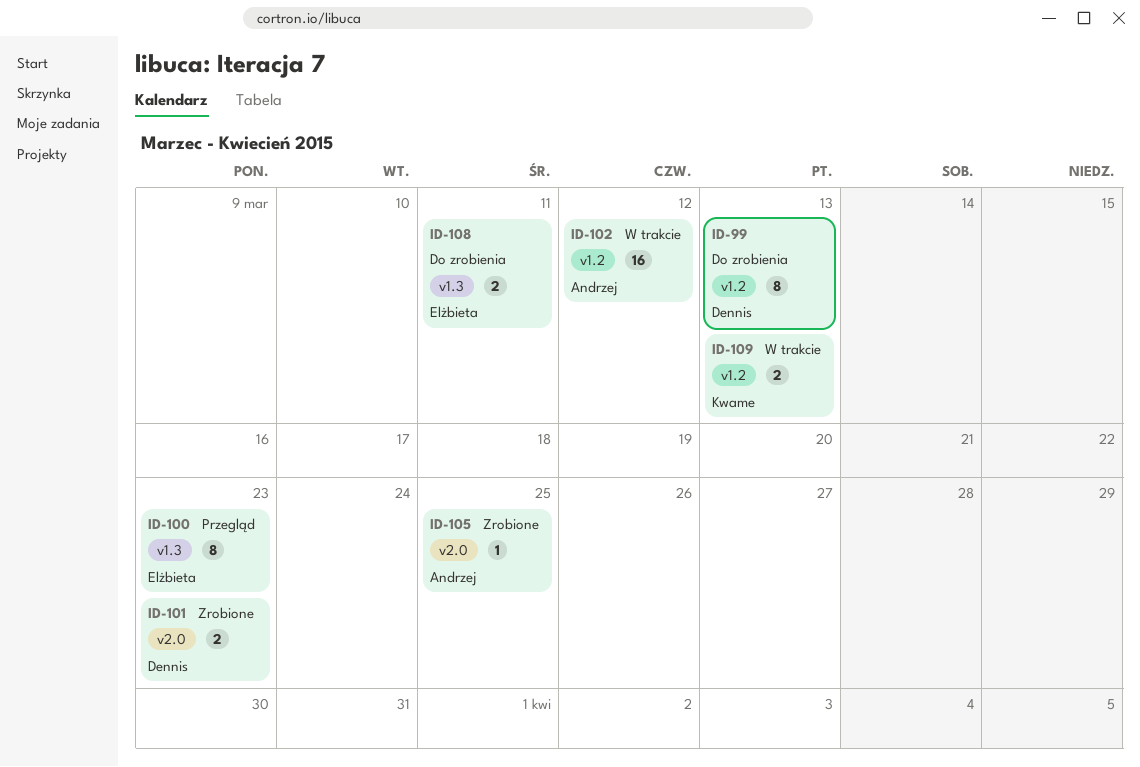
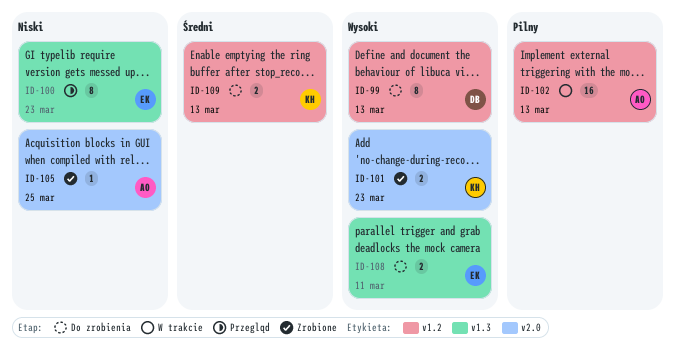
ID-101, owner: Dennis -> Kwame
ID-102, due: Mar 12 -> Mar 13
ID-109, status: W trakcie -> Do zrobienia

